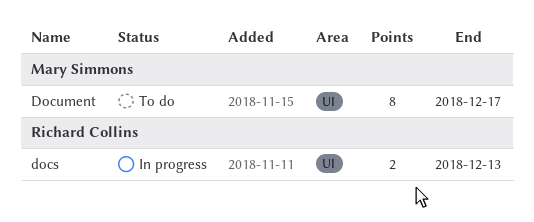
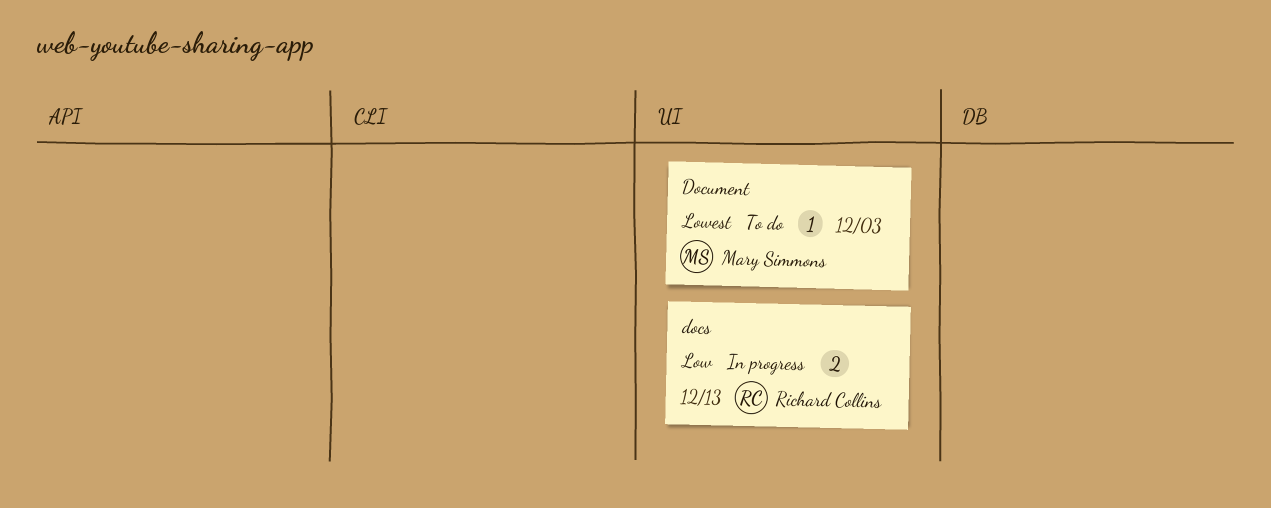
Document, estimate: 8 -> 1
Document, due: Dec 17 -> Dec 3

